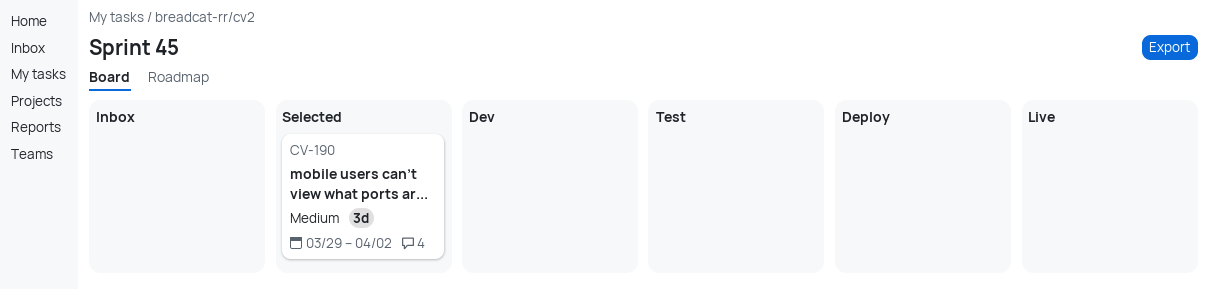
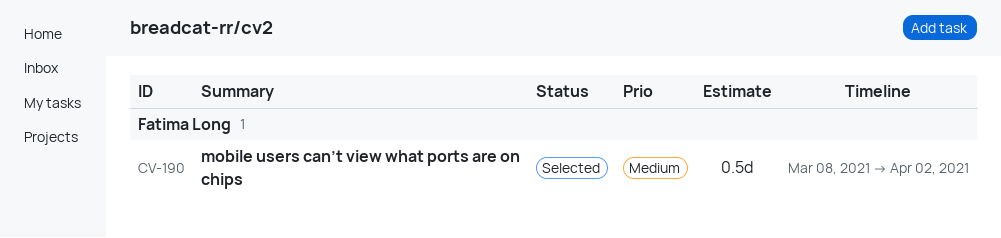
CV-190, estimate: 3d -> 0.5d
CV-190, start: Mar 29 -> Mar 8

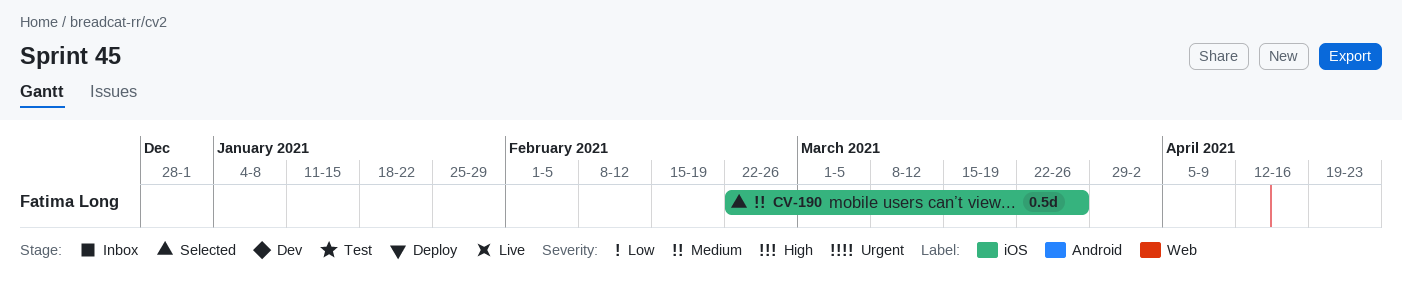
CV-190, start: Mar 8 -> Feb 22
CV-190, due: Apr 2 -> Mar 26

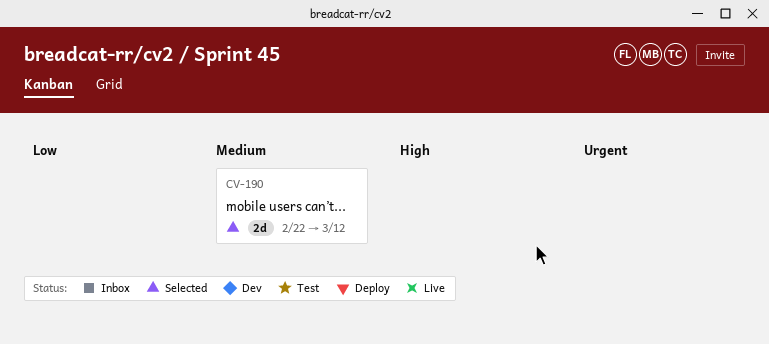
CV-190, estimate: 0.5d -> 2d
CV-190, due: Mar 26 -> Mar 12

